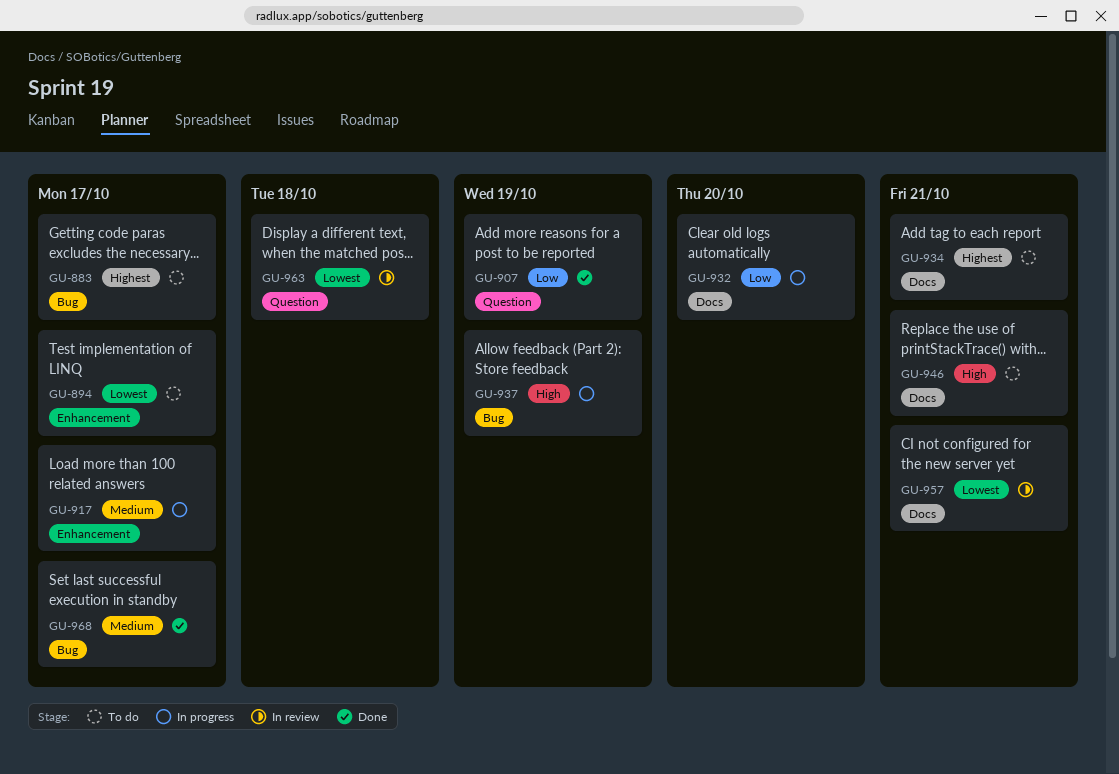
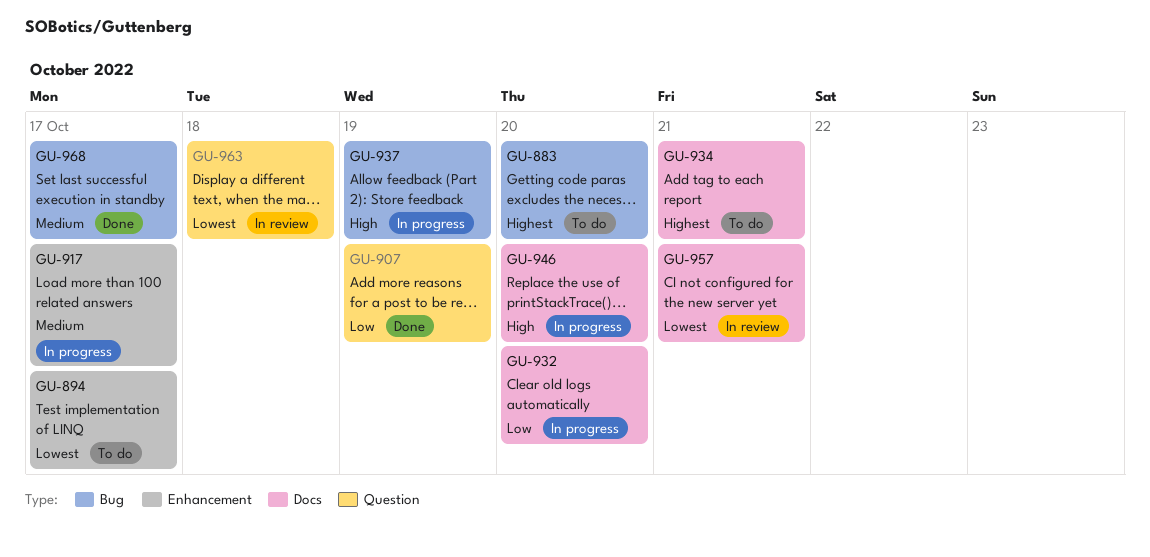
GU-883, due: Oct 17 -> Oct 20
GU-946, status: To do -> In progress
GU-946, due: Oct 21 -> Oct 20

